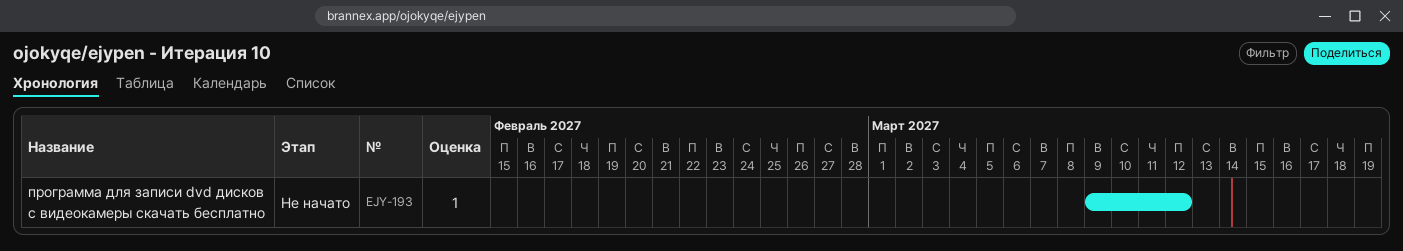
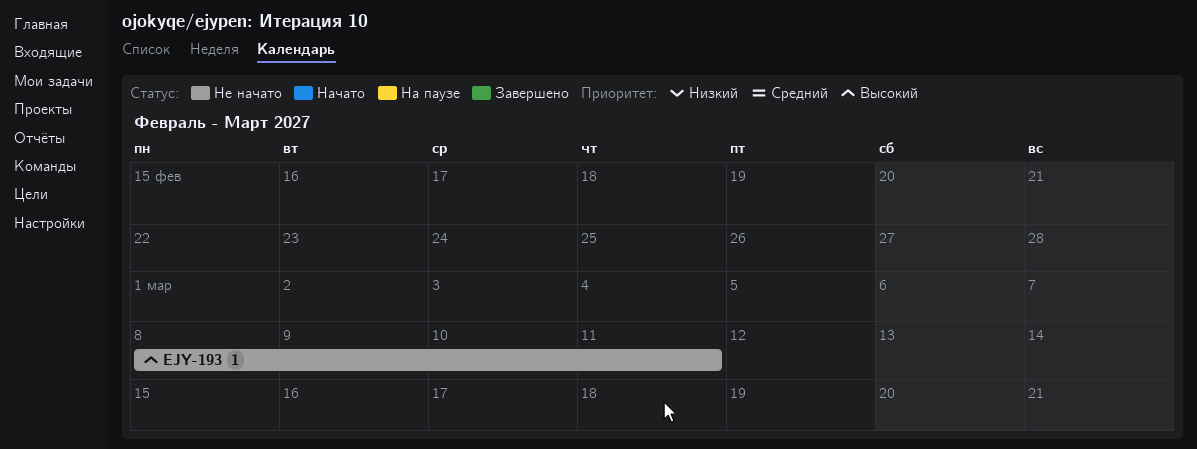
EJY-193, start: Mar 9 -> Mar 8
EJY-193, due: Mar 12 -> Mar 11

